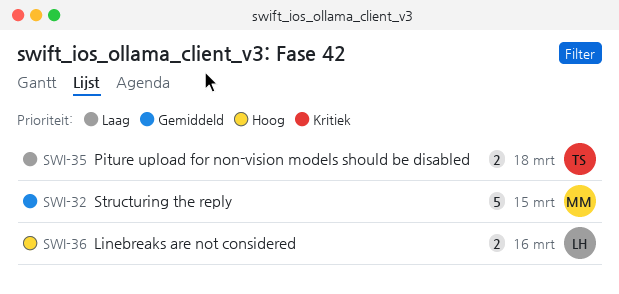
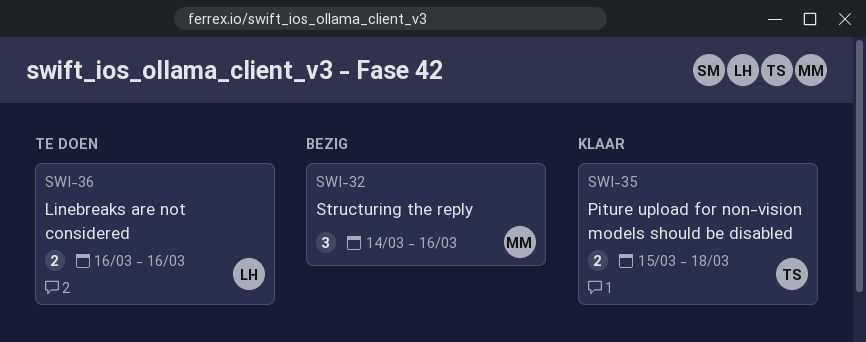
SWI-32, estimate: 5 -> 3
SWI-32, due: Mar 15 -> Mar 16

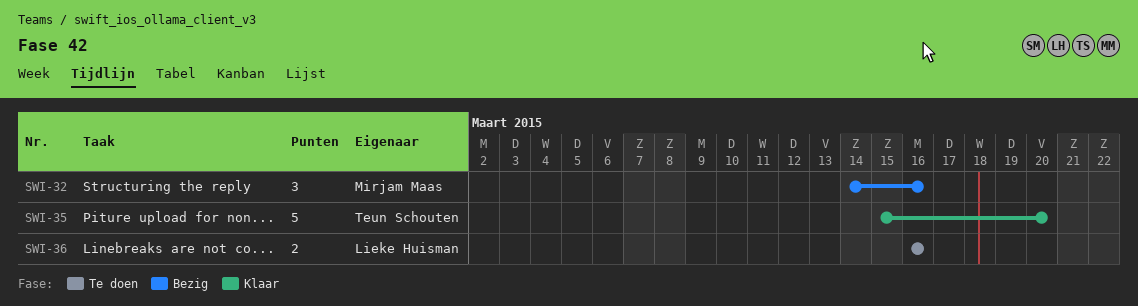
SWI-35, estimate: 2 -> 5
SWI-35, due: Mar 18 -> Mar 20

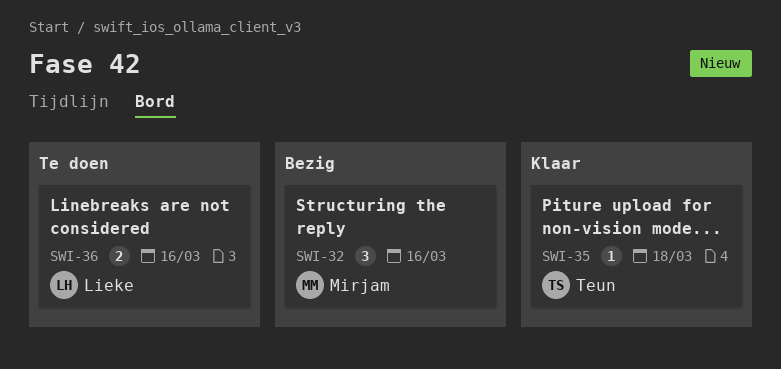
SWI-35, estimate: 5 -> 1
SWI-35, due: Mar 20 -> Mar 18

